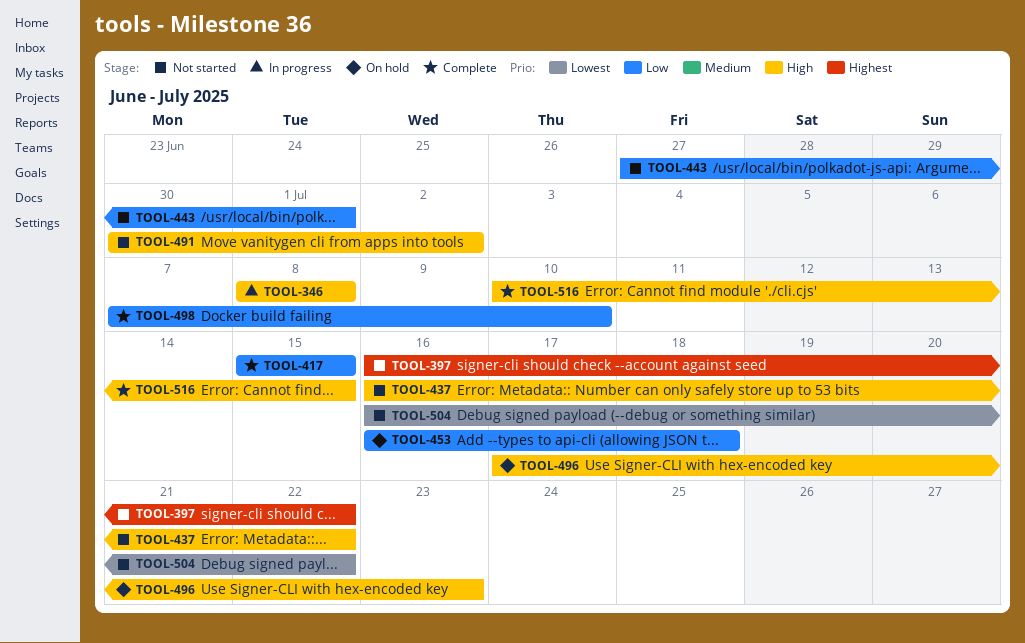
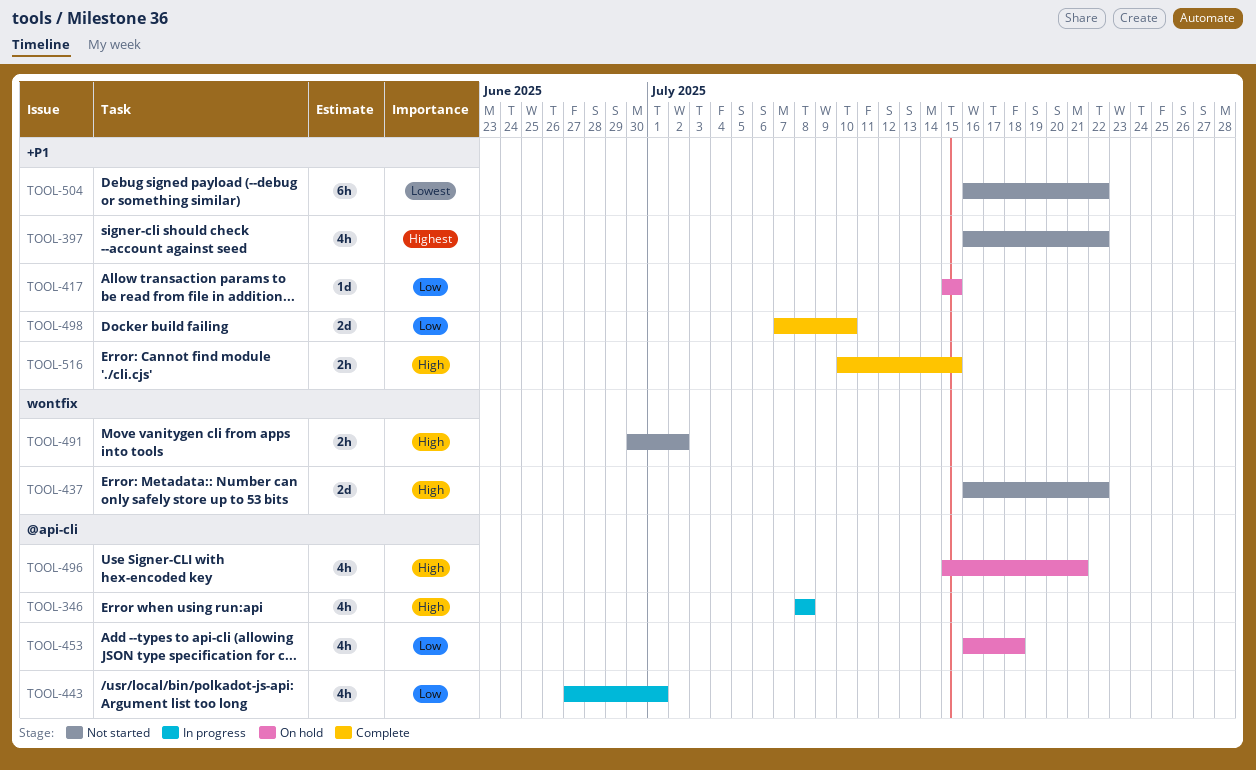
TOOL-417, status: Complete -> On hold
TOOL-443, status: Not started -> In progress
TOOL-496, start: Jul 17 -> Jul 15
TOOL-496, due: Jul 23 -> Jul 21

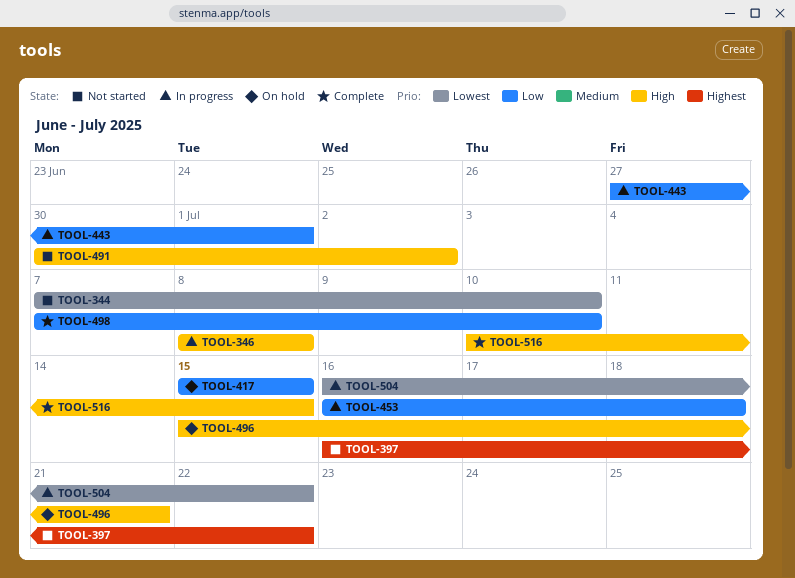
TOOL-344: none -> present
TOOL-437: present -> none
TOOL-453, status: On hold -> In progress
TOOL-504, status: Not started -> In progress

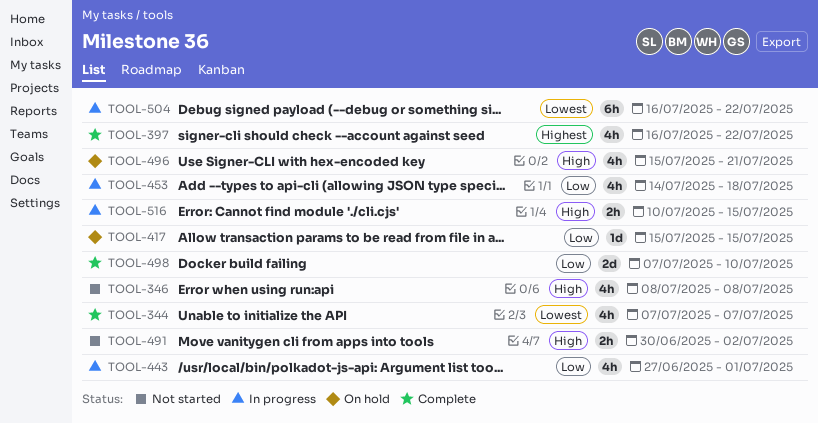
TOOL-344, status: Not started -> Complete
TOOL-344, due: Jul 10 -> Jul 7
TOOL-346, status: In progress -> Not started
TOOL-397, status: Not started -> Complete
TOOL-453, start: Jul 16 -> Jul 14
TOOL-516, status: Complete -> In progress

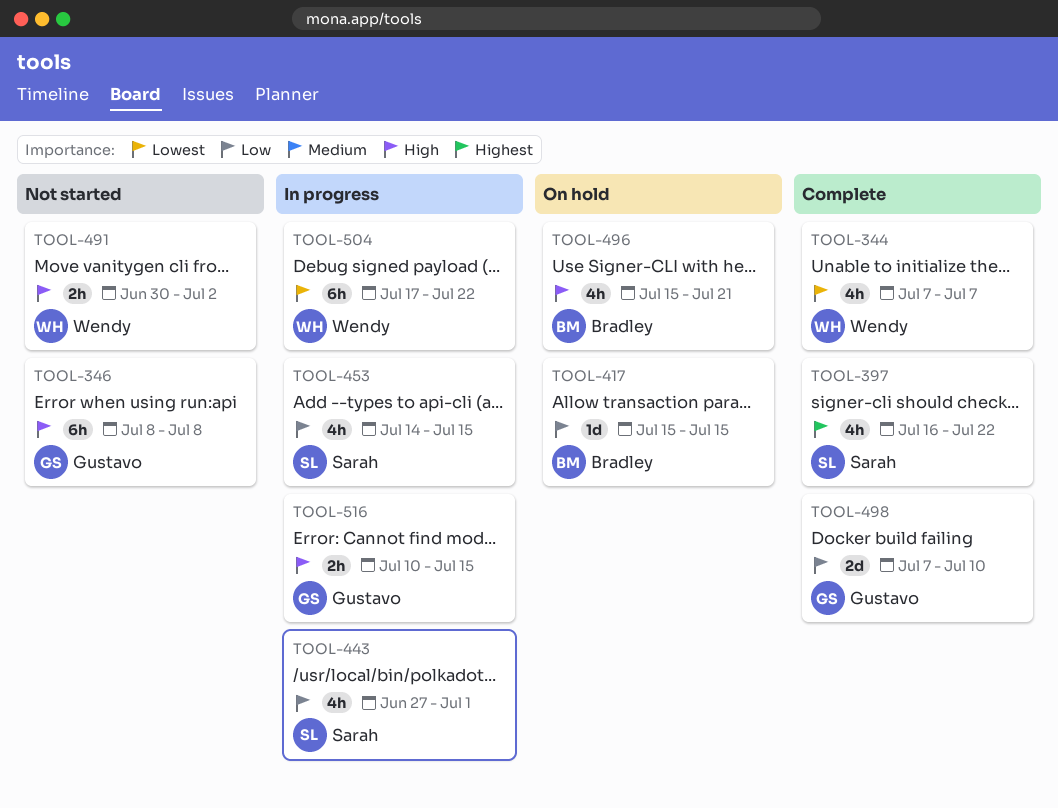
TOOL-346, estimate: 4h -> 6h
TOOL-453, due: Jul 18 -> Jul 15
TOOL-504, start: Jul 16 -> Jul 17

